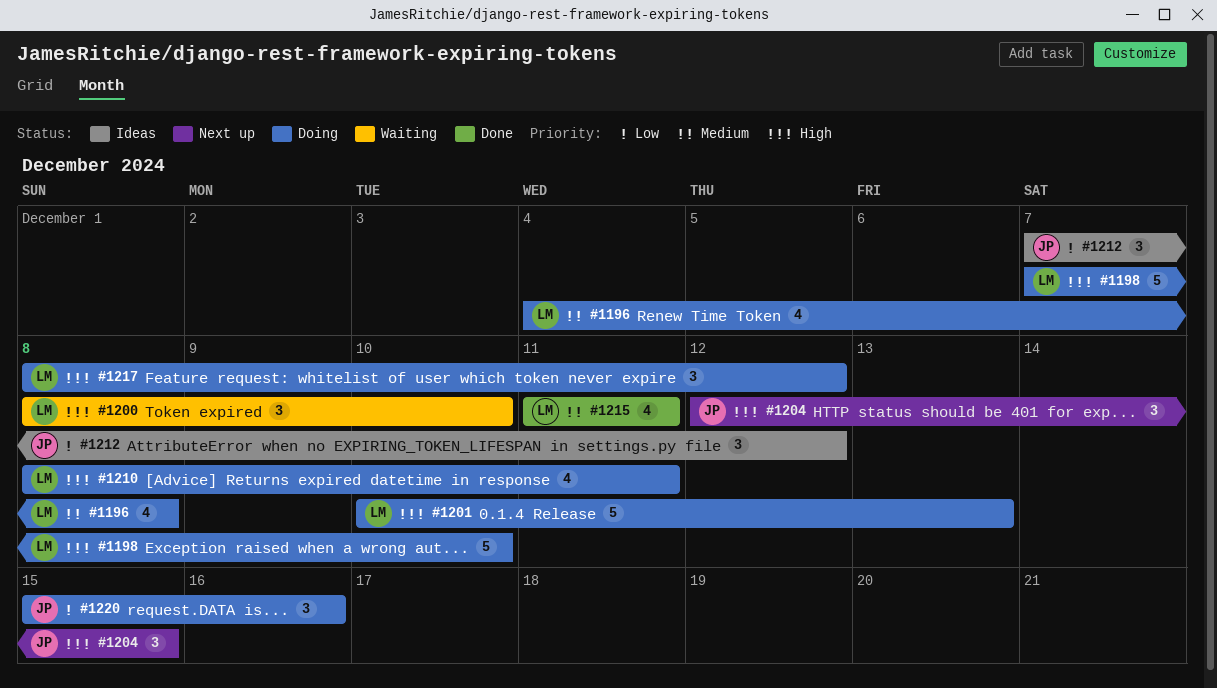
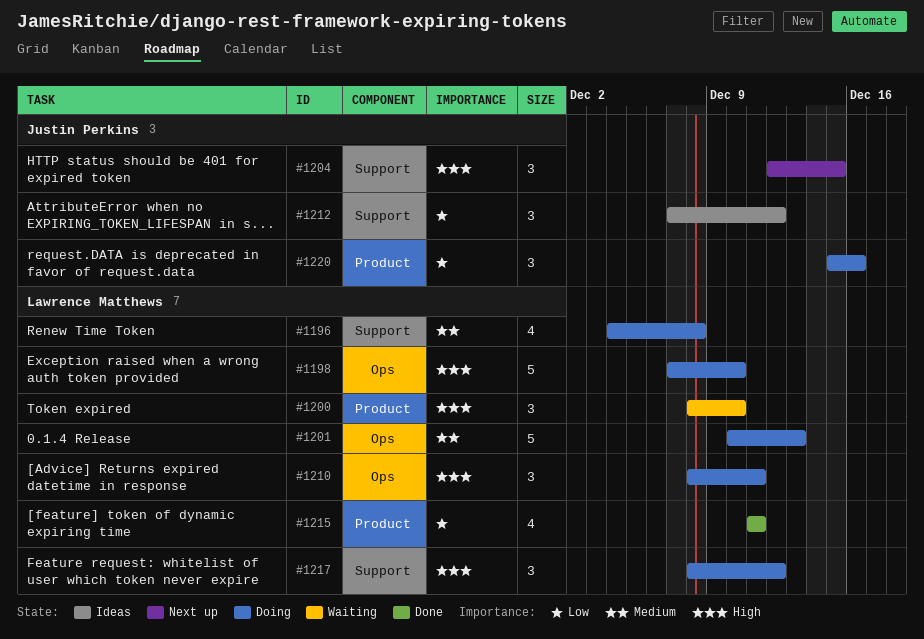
#1201, priority: High -> Medium
#1210, estimate: 4 -> 3
#1215, priority: Medium -> Low

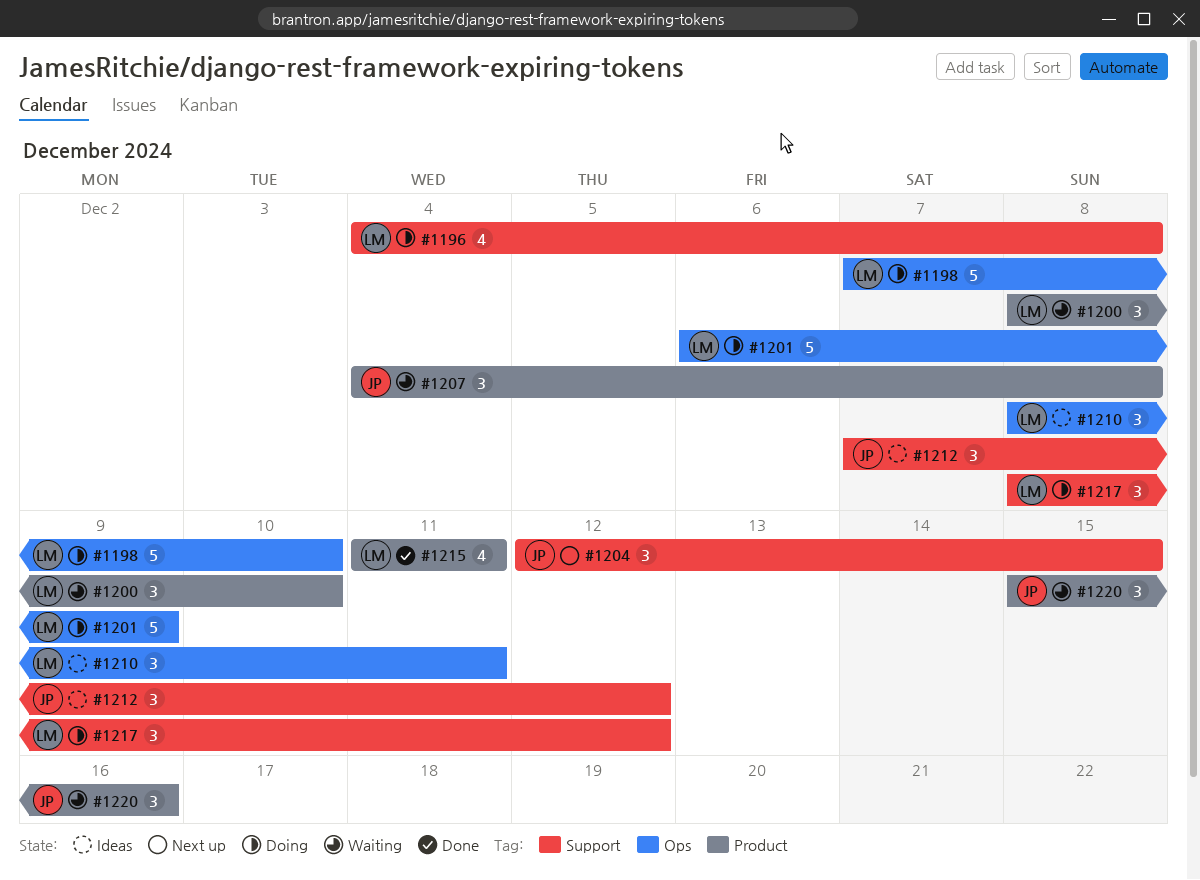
#1201, start: Dec 10 -> Dec 6
#1201, due: Dec 13 -> Dec 9
#1207: none -> present
#1210, status: Doing -> Ideas
#1220, status: Doing -> Waiting

